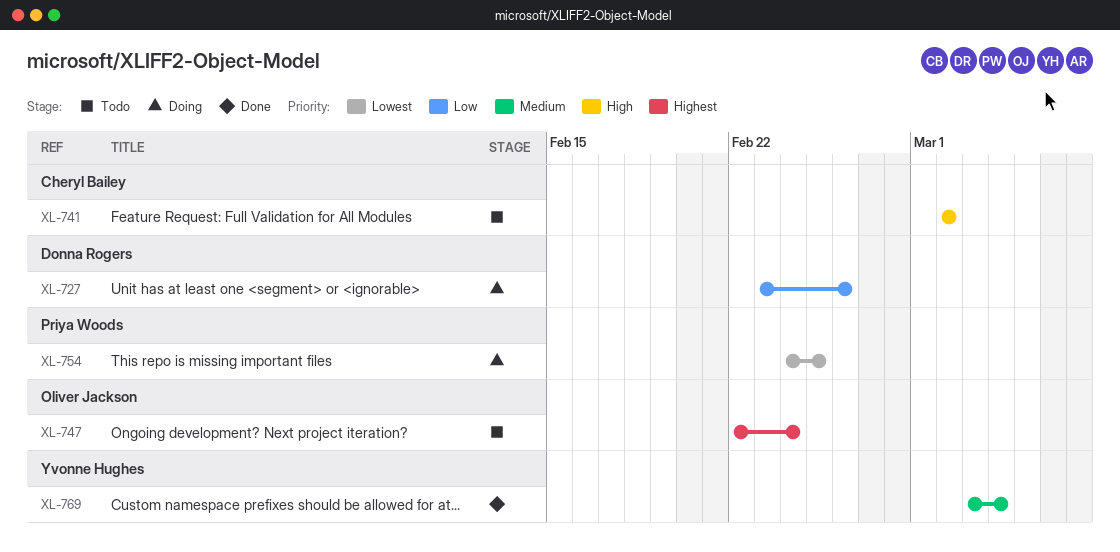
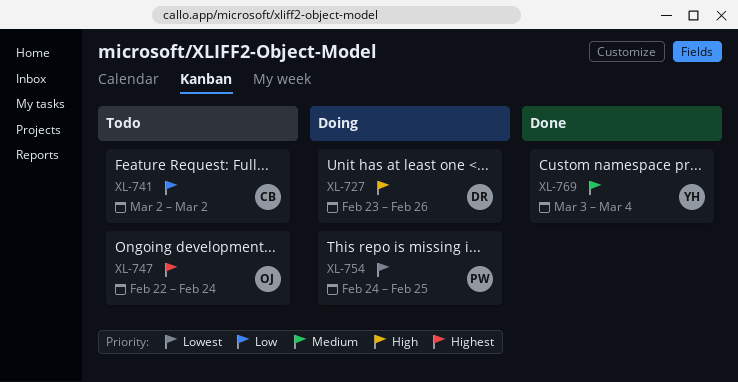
XL-727, priority: Low -> High
XL-741, priority: High -> Low

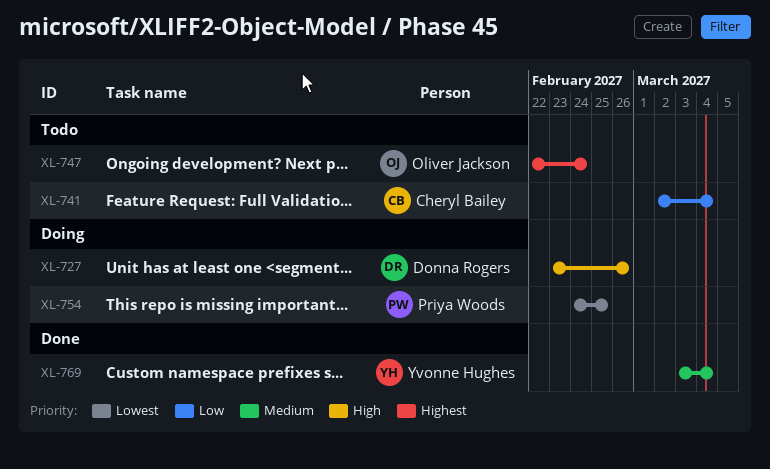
XL-741, due: Mar 2 -> Mar 4

